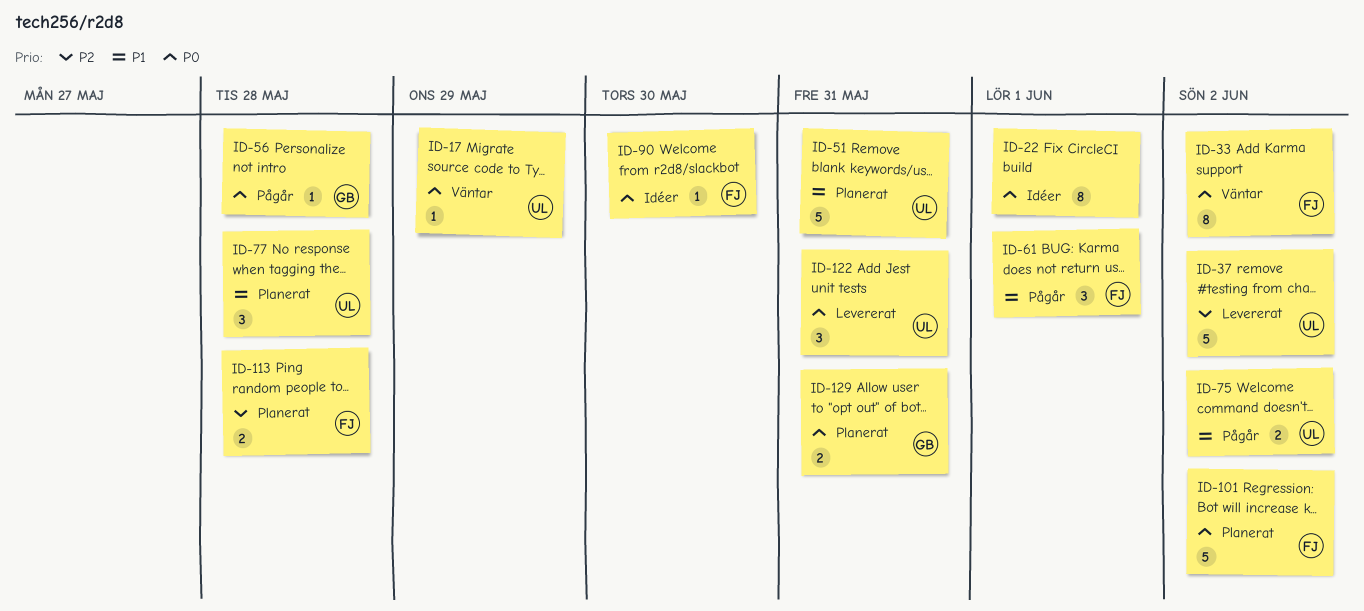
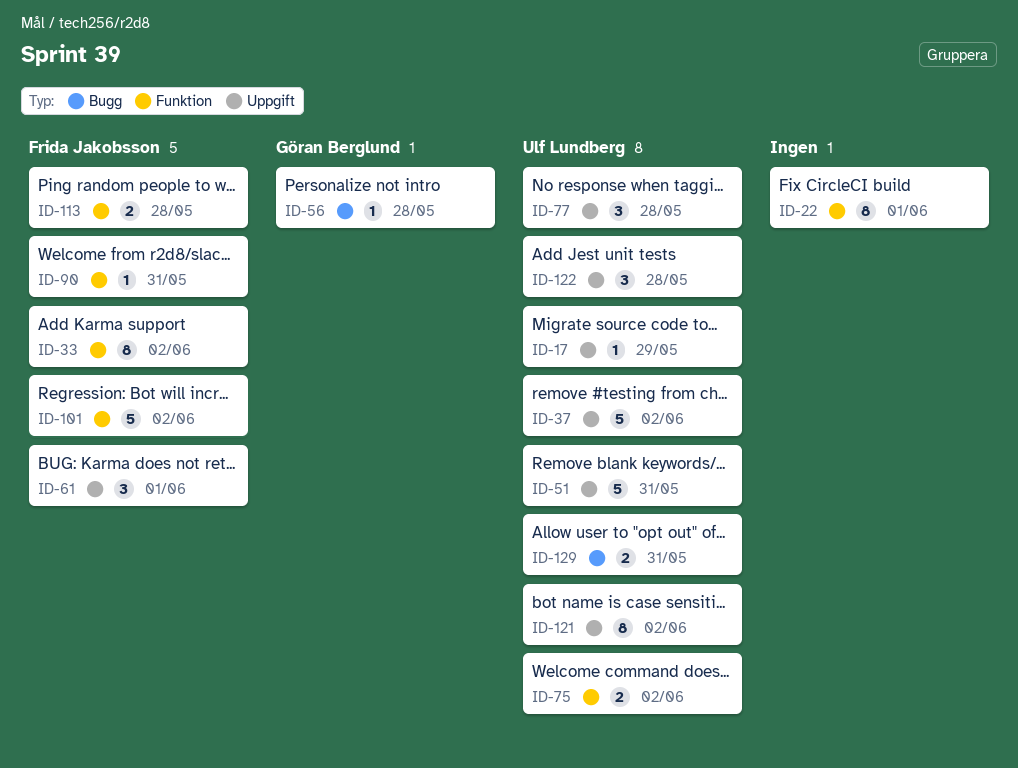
ID-90, due: May 30 -> May 31
ID-121: none -> present
ID-122, due: May 31 -> May 28
ID-129, owner: Göran Berglund -> Ulf Lundberg

